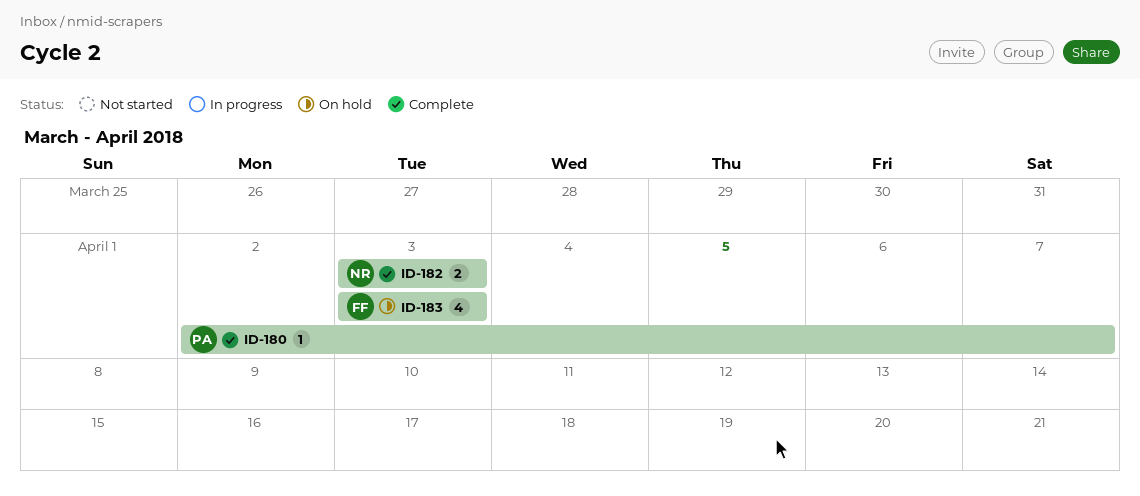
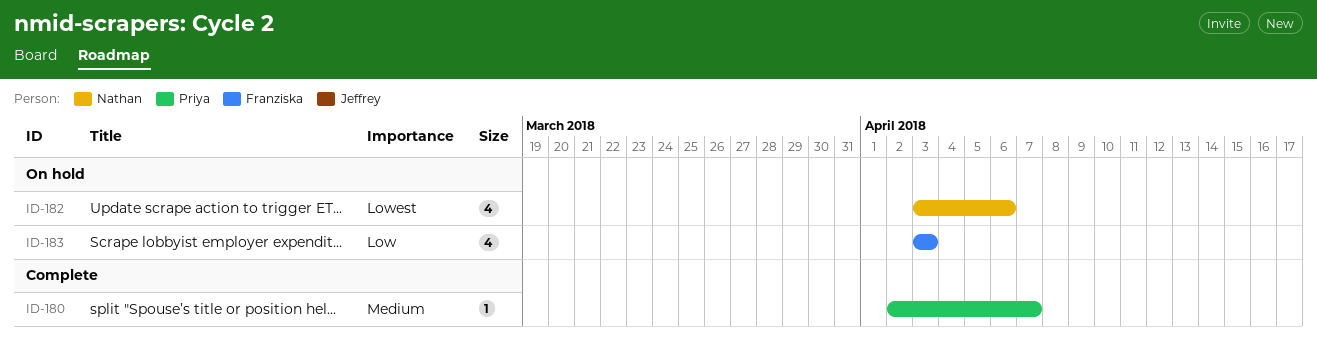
ID-182, status: Complete -> On hold
ID-182, estimate: 2 -> 4
ID-182, due: Apr 3 -> Apr 6

